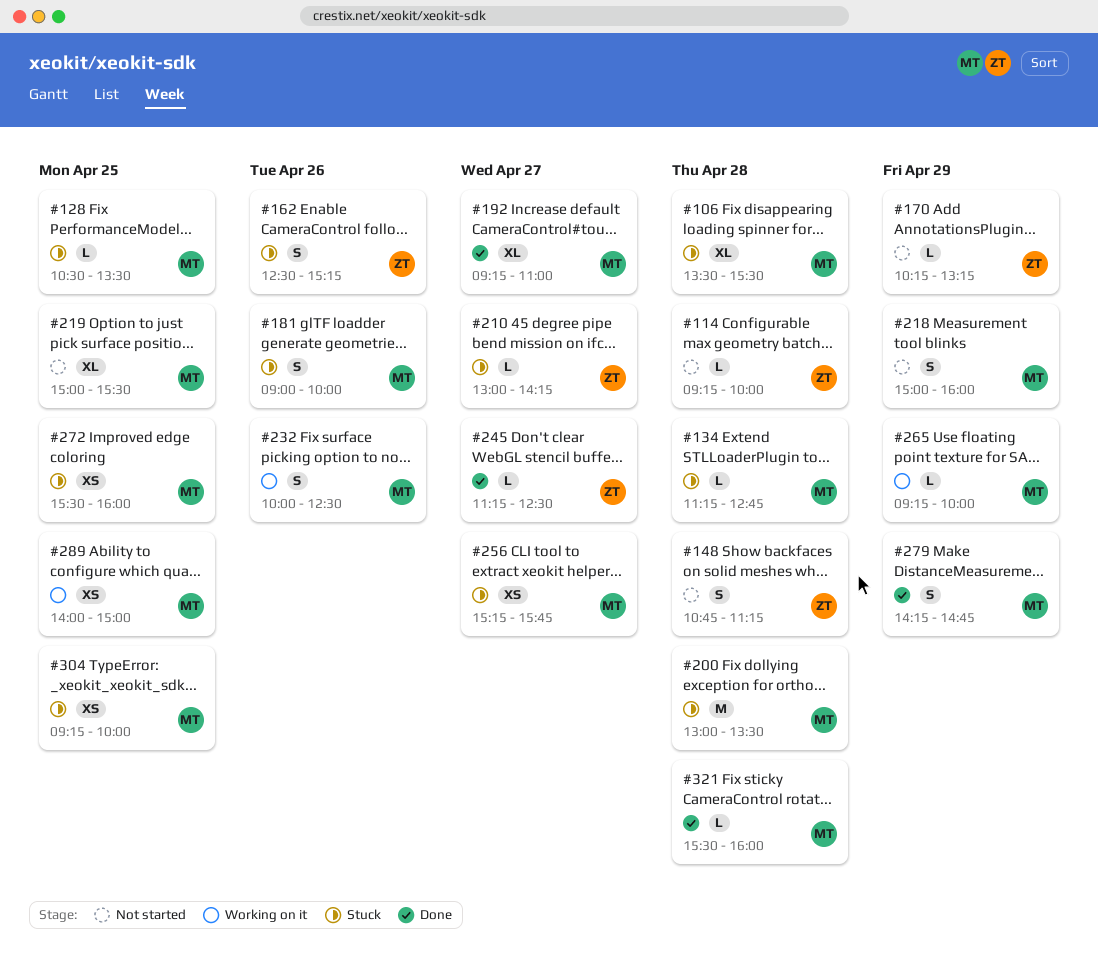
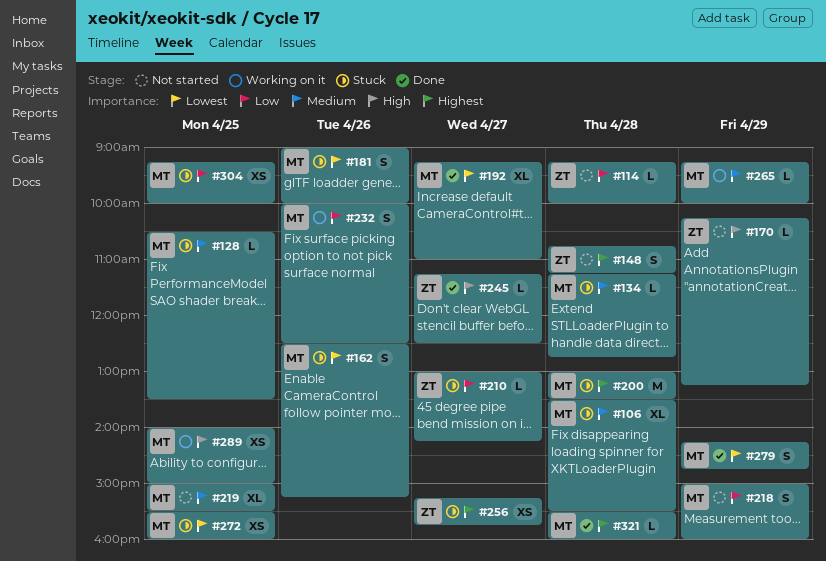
#162, owner: ZT -> MT
#256, owner: MT -> ZT

